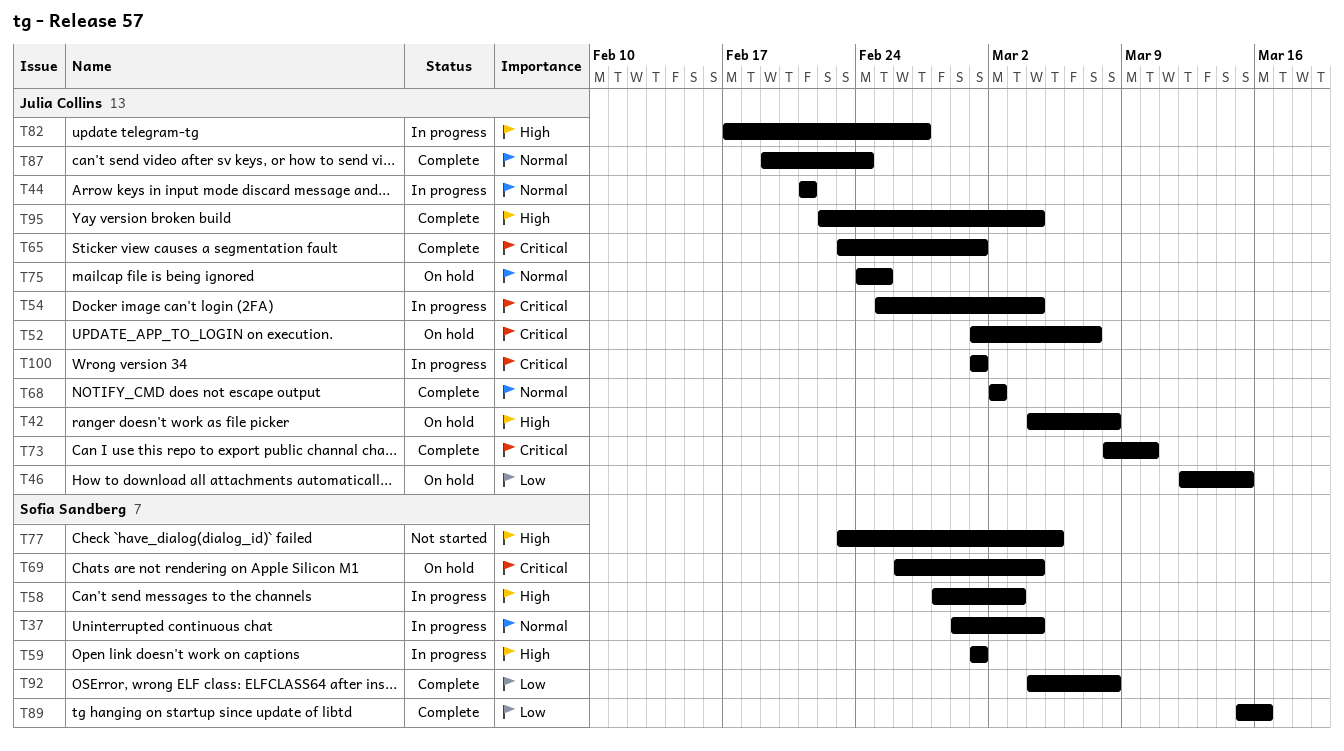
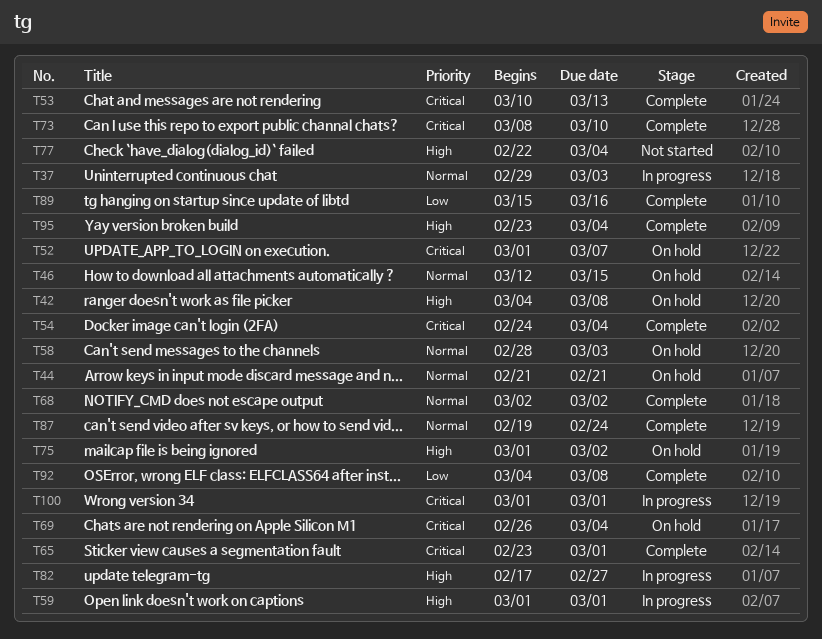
T37, due: Mar 4 -> Mar 3
T44, status: In progress -> On hold
T46, priority: Low -> Normal
T53: none -> present
T54, status: In progress -> Complete
T54, start: Feb 25 -> Feb 24
T58, status: In progress -> On hold
T58, priority: High -> Normal
T75, priority: Normal -> High
T75, start: Feb 24 -> Mar 1
T75, due: Feb 25 -> Mar 2
T77, start: Feb 23 -> Feb 22
T77, due: Mar 5 -> Mar 4
T95, start: Feb 22 -> Feb 23

